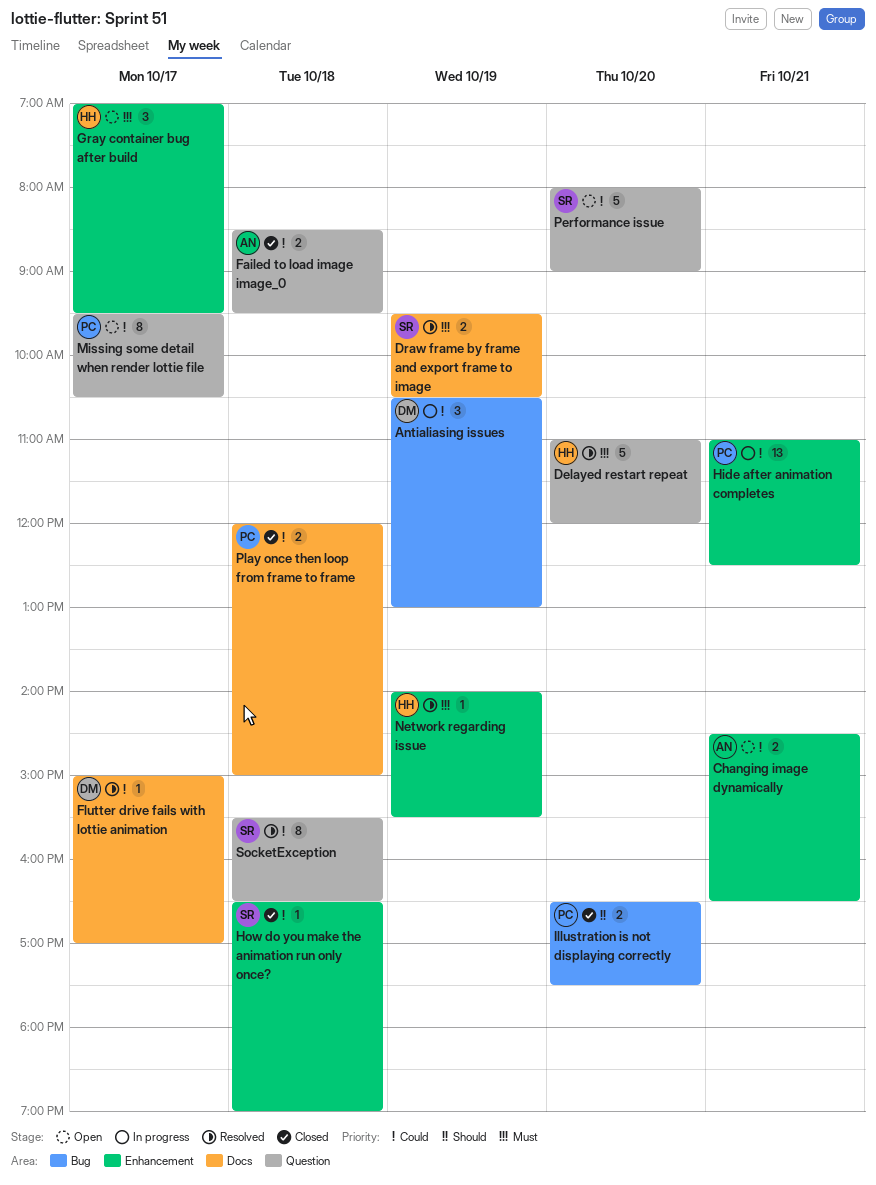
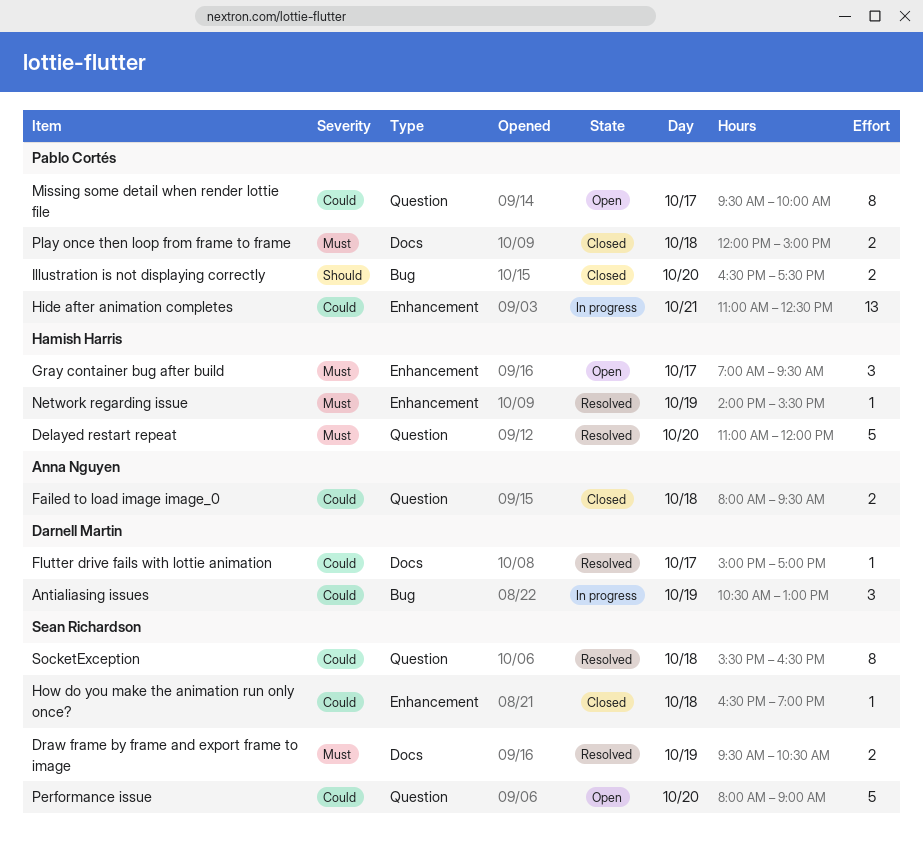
Changing image dynamically: present -> none
Failed to load image image_0, begins: 08:30 -> 08:00
Missing some detail when render lottie file, ends: 10:30 -> 10:00
Play once then loop from frame to frame, priority: Could -> Must

